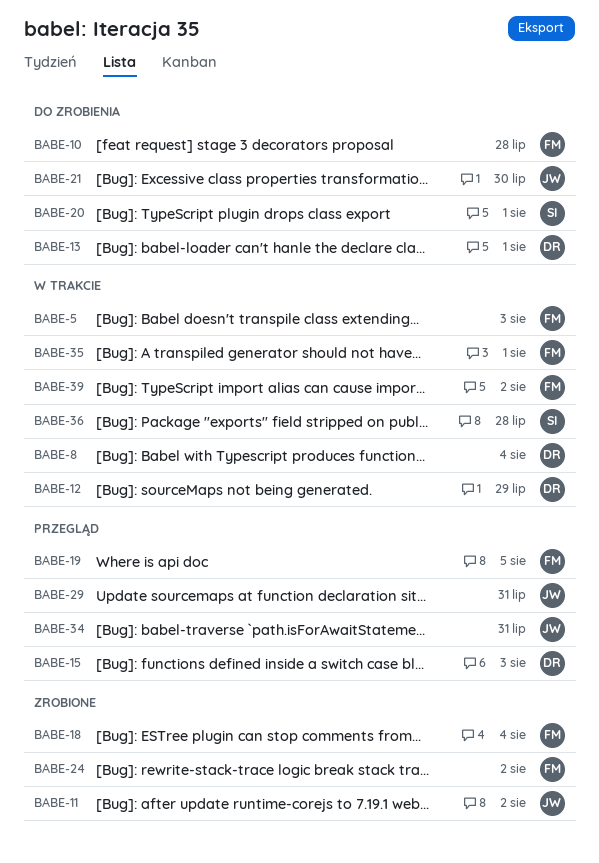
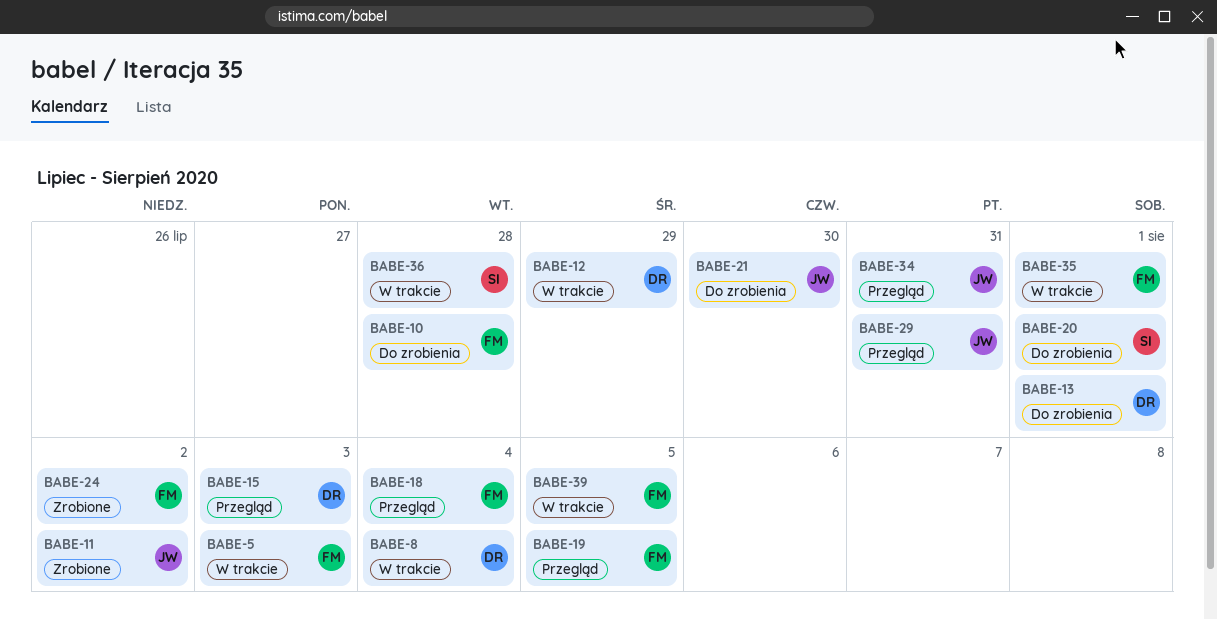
BABE-18, status: Zrobione -> Przegląd
BABE-39, due: Aug 2 -> Aug 5

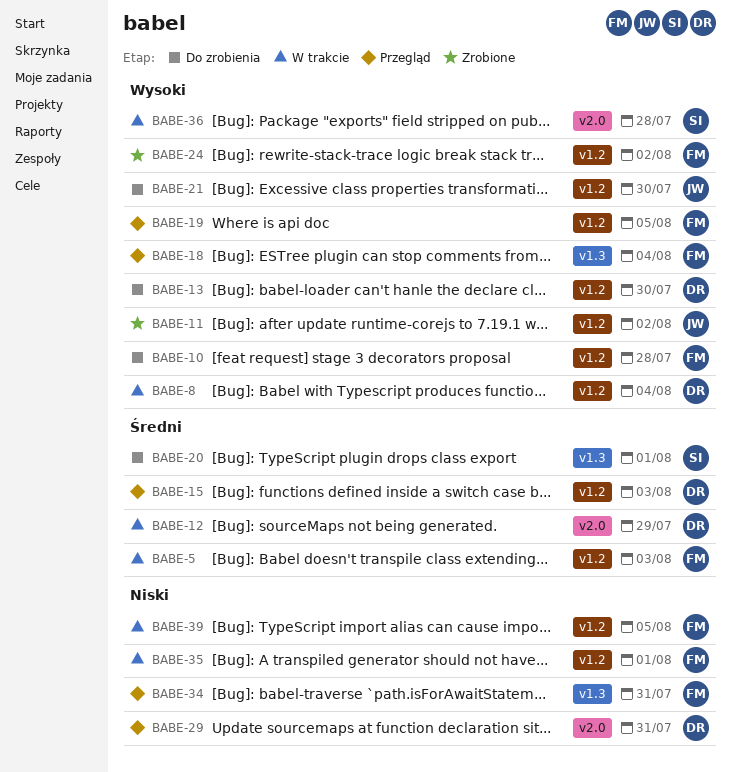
BABE-13, due: Aug 1 -> Jul 30
BABE-29, owner: JW -> DR
BABE-34, owner: JW -> FM

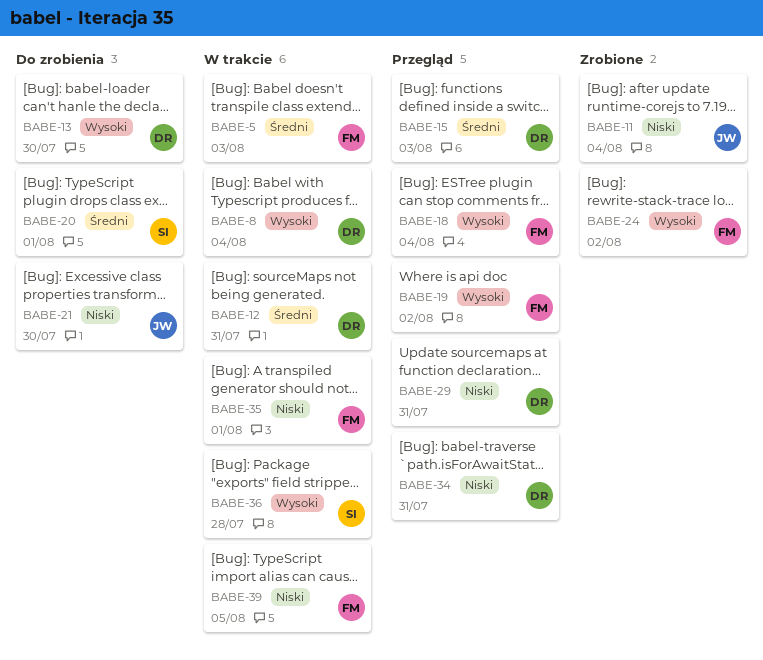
BABE-10: present -> none
BABE-11, priority: Wysoki -> Niski
BABE-11, due: Aug 2 -> Aug 4
BABE-12, due: Jul 29 -> Jul 31
BABE-19, due: Aug 5 -> Aug 2
BABE-21, priority: Wysoki -> Niski
BABE-34, owner: FM -> DR

